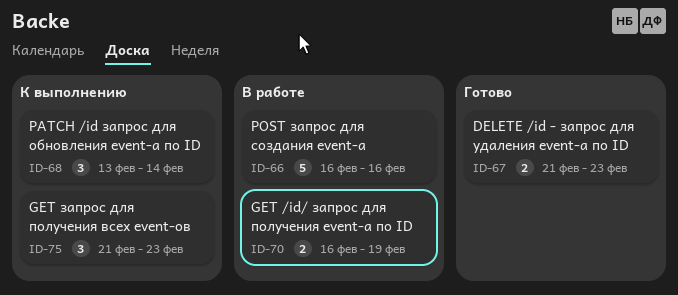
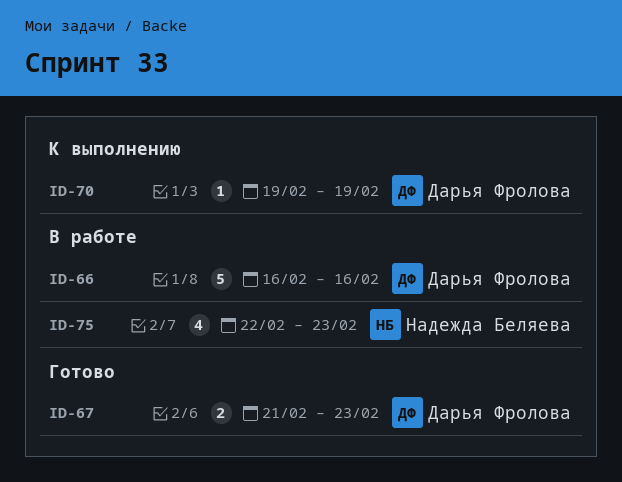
ID-68: present -> none
ID-70, status: В работе -> К выполнению
ID-70, estimate: 2 -> 1
ID-70, start: Feb 16 -> Feb 19
ID-75, status: К выполнению -> В работе
ID-75, estimate: 3 -> 4
ID-75, start: Feb 21 -> Feb 22

